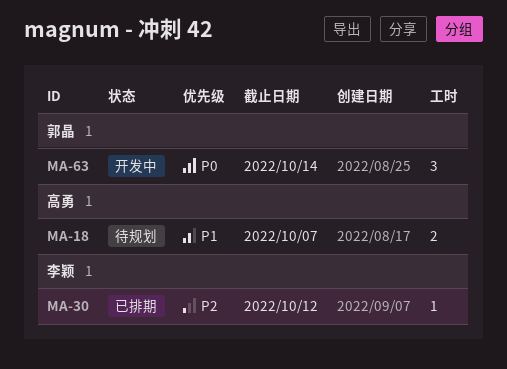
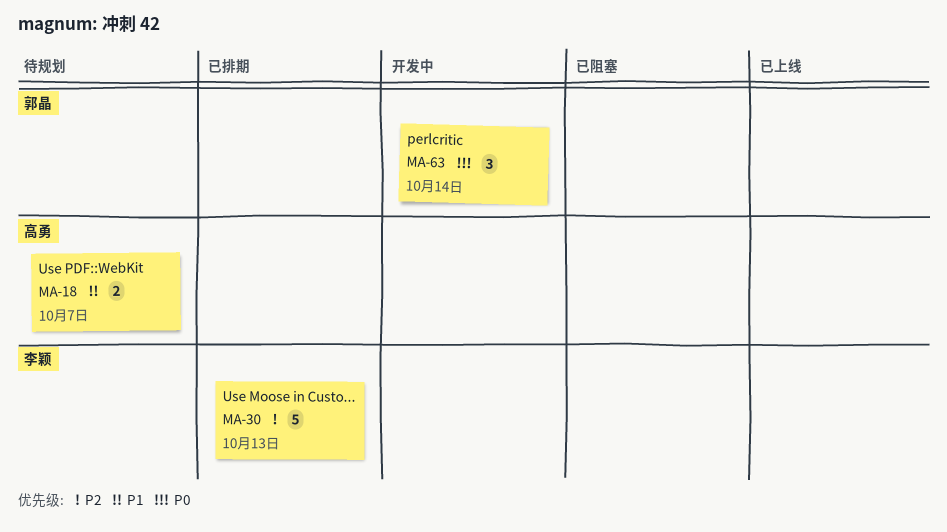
MA-30, estimate: 1 -> 5
MA-30, due: Oct 12 -> Oct 13

